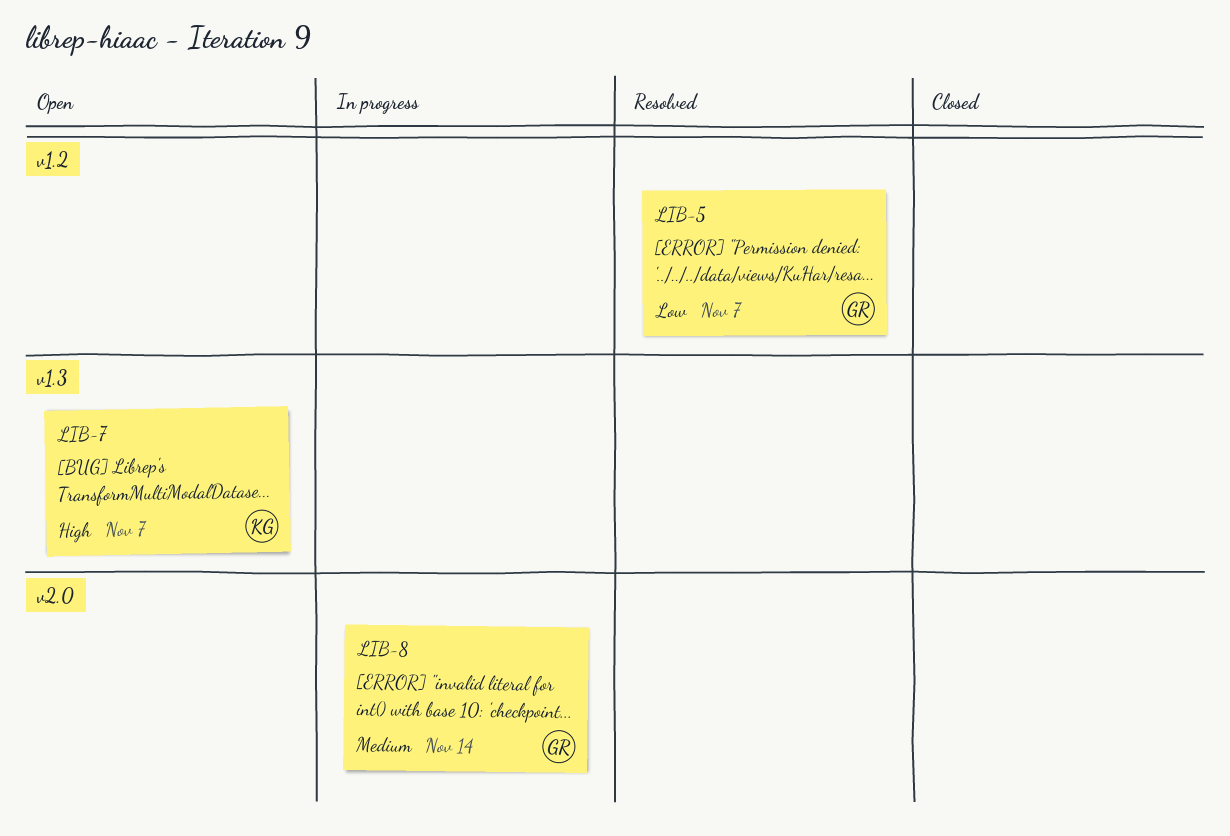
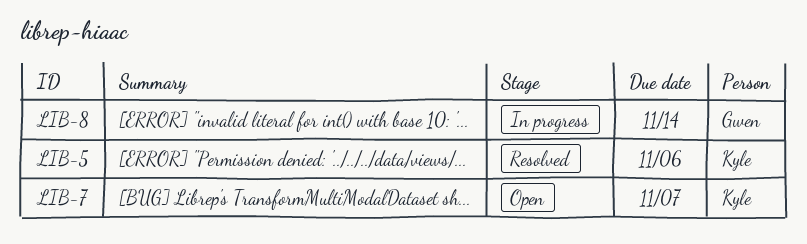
LIB-5, owner: Gwen -> Kyle
LIB-5, due: Nov 7 -> Nov 6

